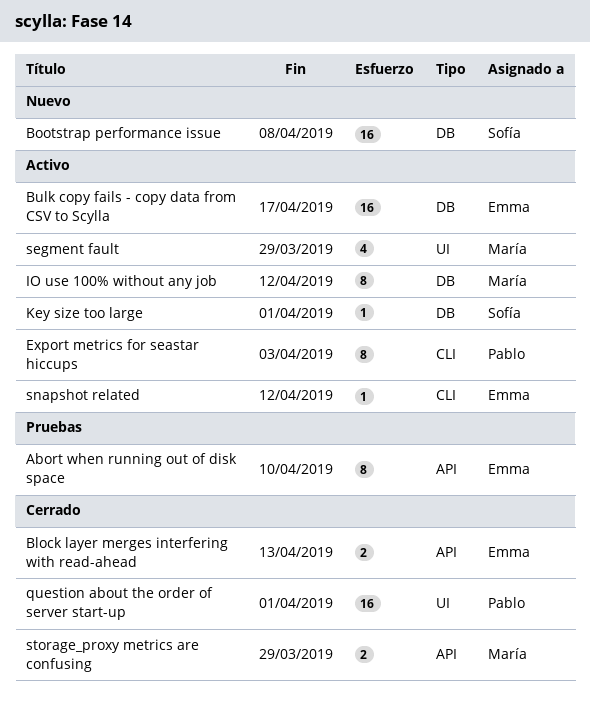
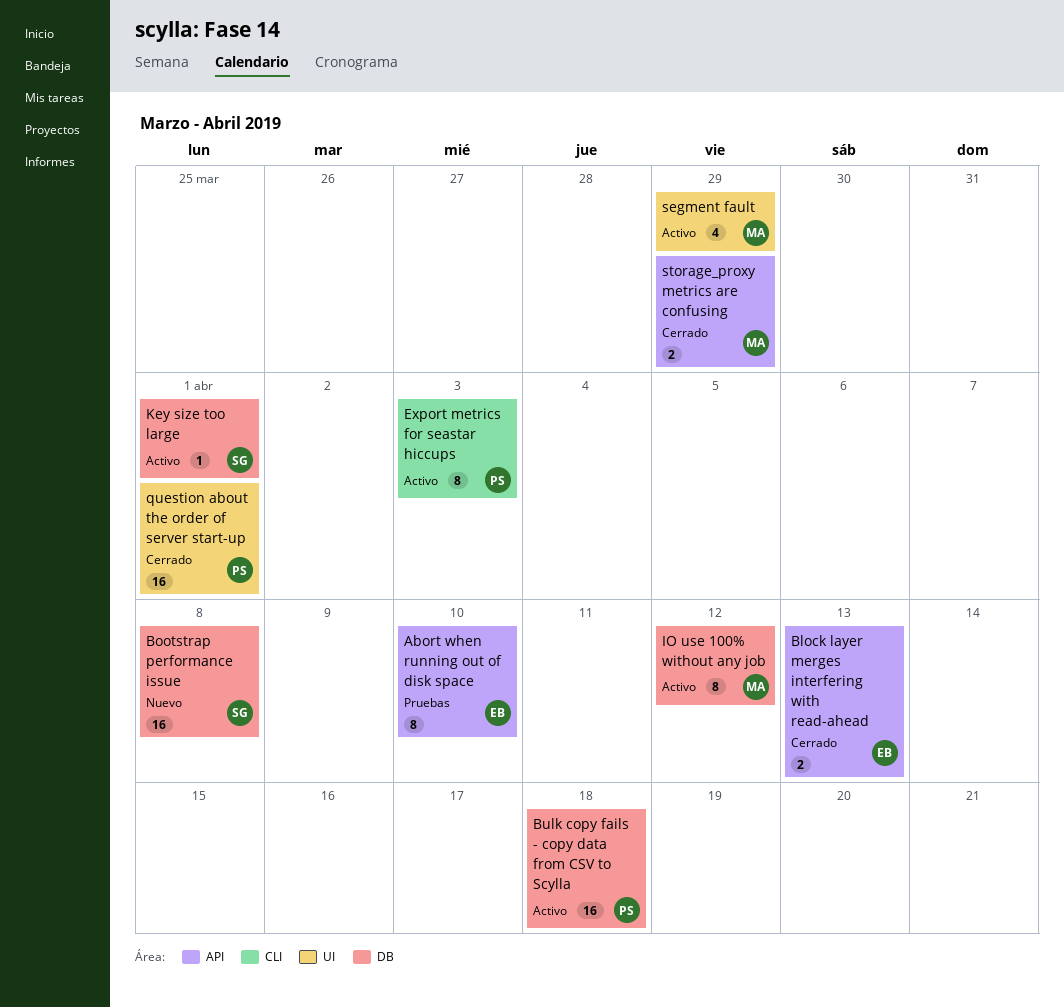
Bulk copy fails - copy data from CSV to Scylla, owner: Emma -> Pablo
Bulk copy fails - copy data from CSV to Scylla, due: Apr 17 -> Apr 18
snapshot related: present -> none

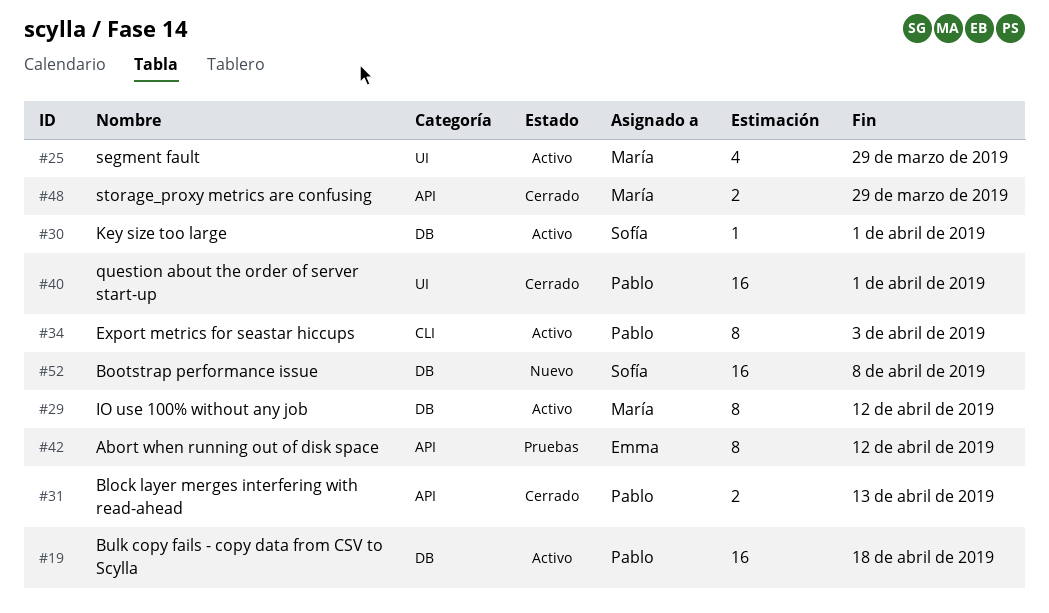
Abort when running out of disk space, due: Apr 10 -> Apr 12
Block layer merges interfering with read-ahead, owner: Emma -> Pablo

